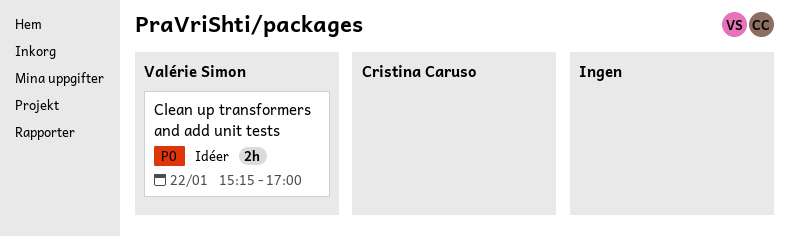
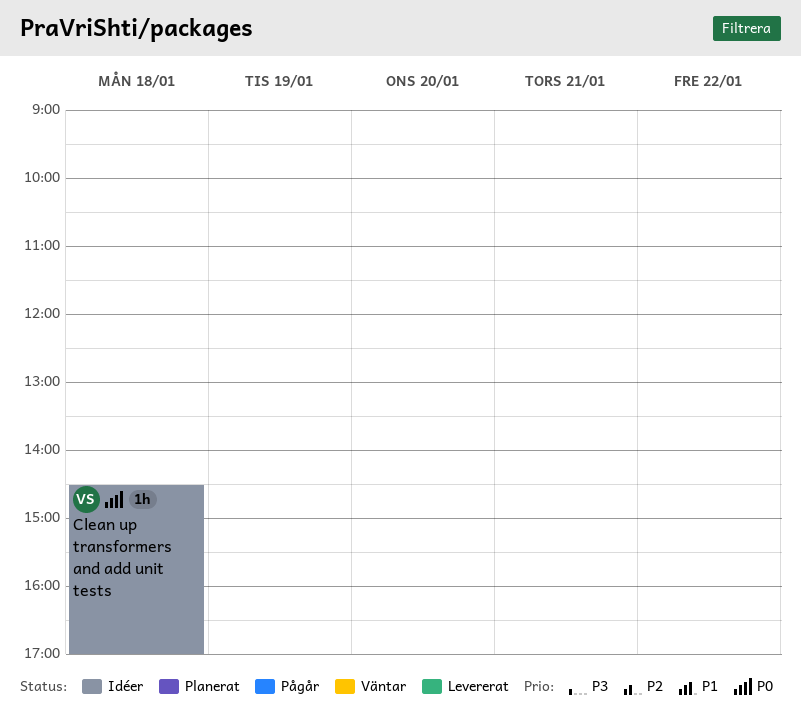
Clean up transformers and add unit tests, estimate: 2h -> 1h
Clean up transformers and add unit tests, day: Jan 22 -> Jan 18
Clean up transformers and add unit tests, begins: 15:15 -> 14:30

